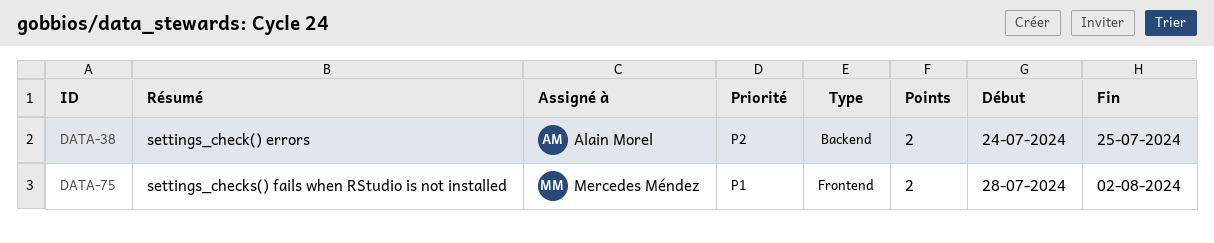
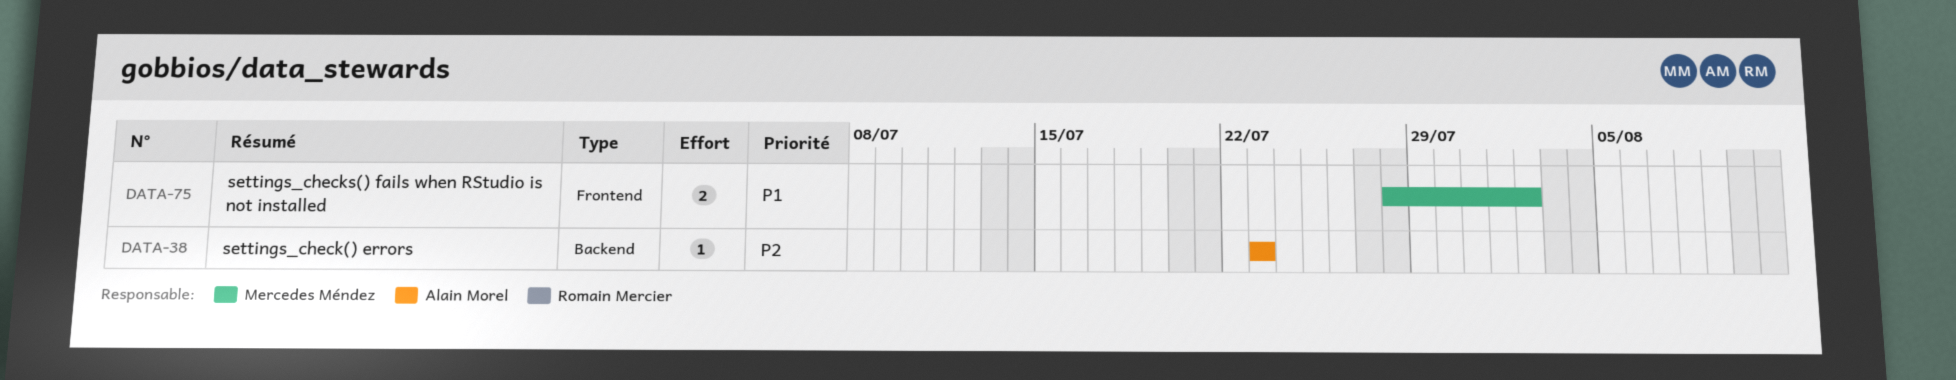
DATA-38, estimate: 2 -> 1
DATA-38, start: Jul 24 -> Jul 23
DATA-38, due: Jul 25 -> Jul 23

